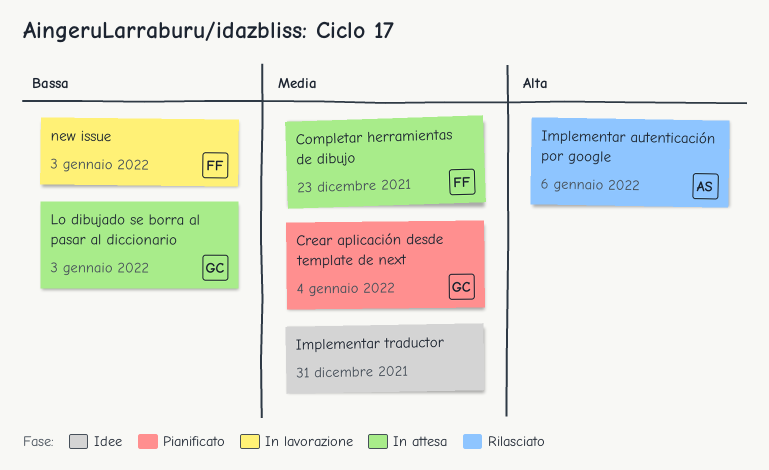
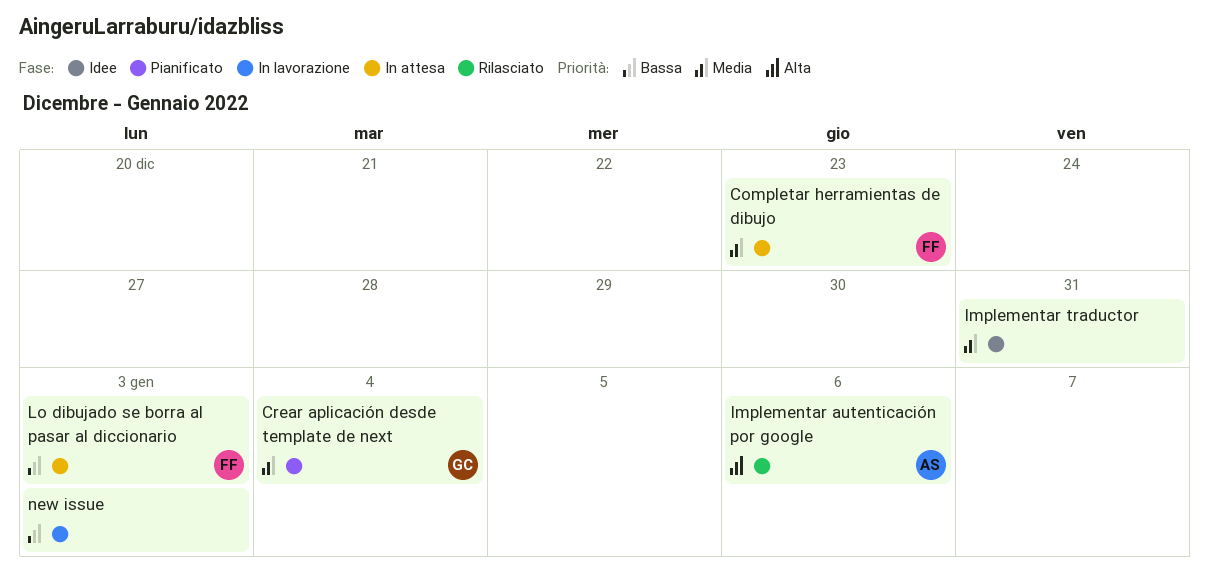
Lo dibujado se borra al pasar al diccionario, owner: GC -> FF
new issue, owner: FF -> none

